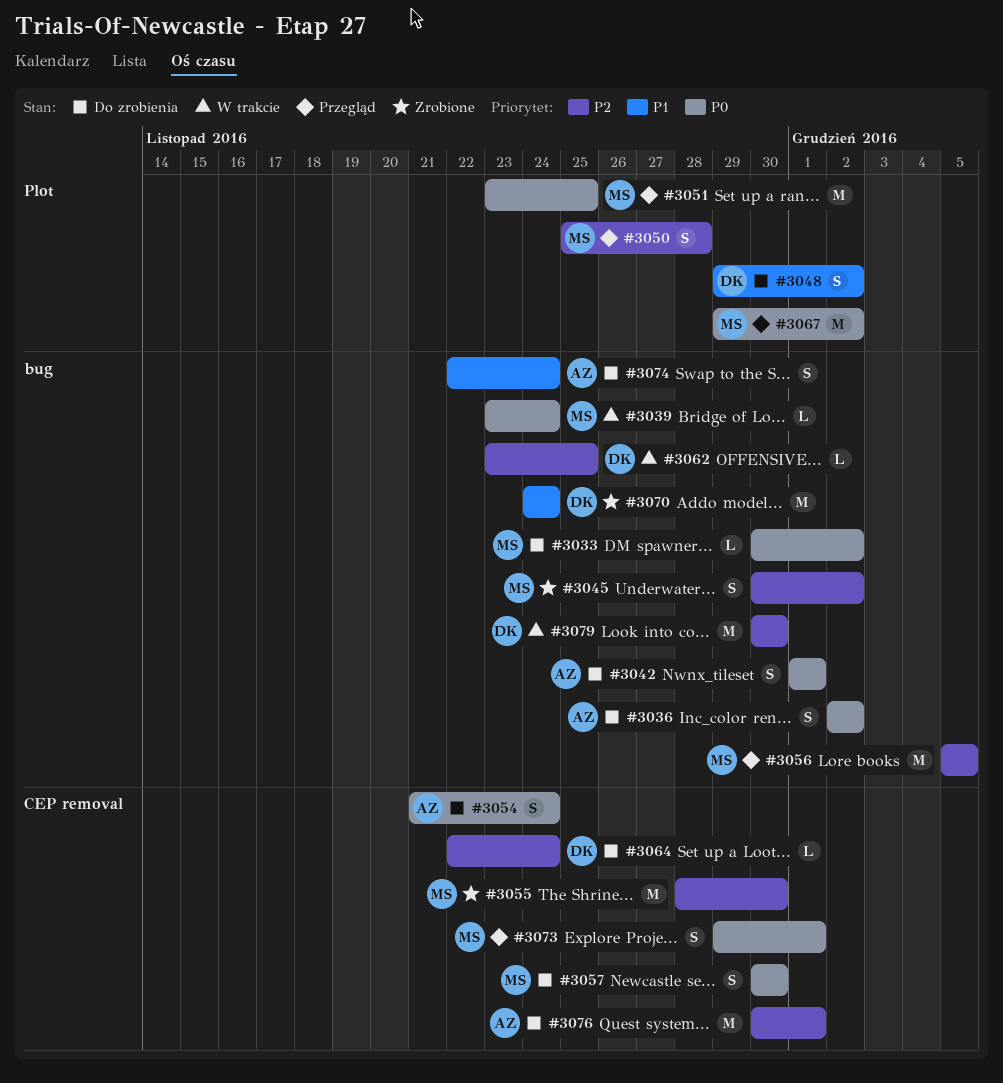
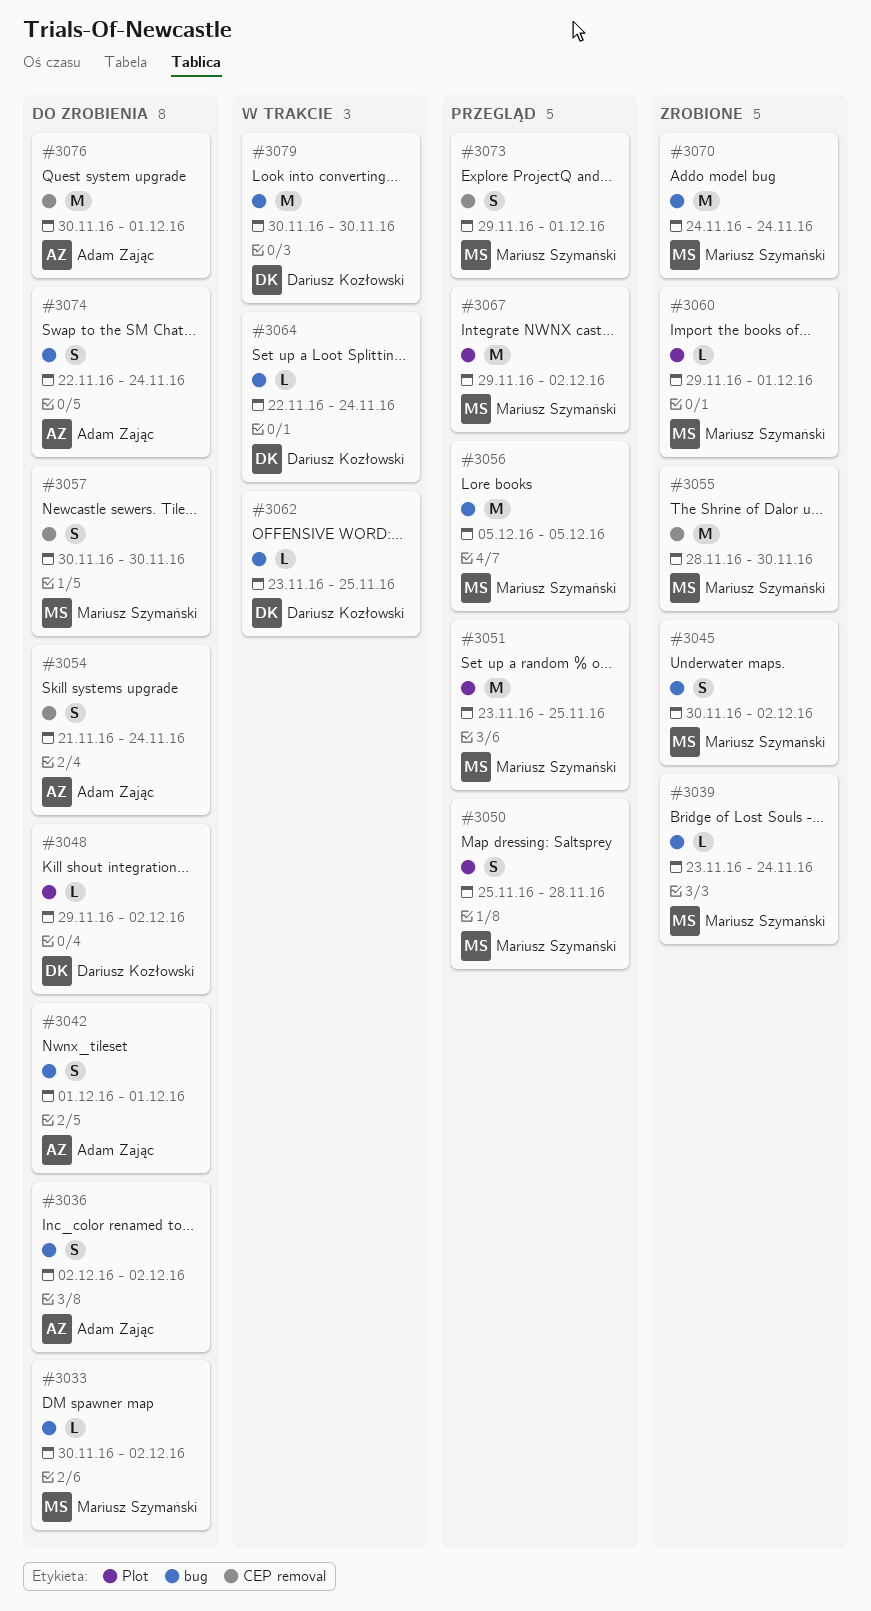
#3039, status: W trakcie -> Zrobione
#3048, estimate: S -> L
#3060: none -> present
#3064, status: Do zrobienia -> W trakcie
#3064, label: CEP removal -> bug
#3070, owner: Dariusz Kozłowski -> Mariusz Szymański

